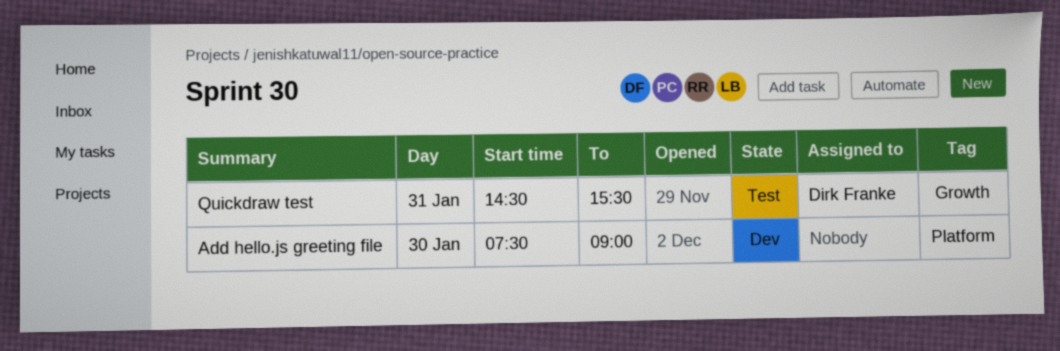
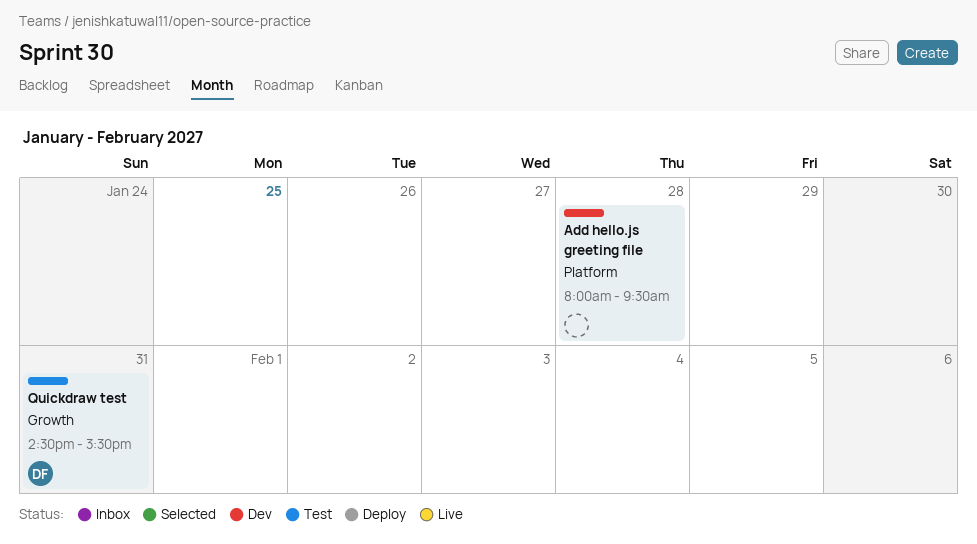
Add hello.js greeting file, day: Jan 30 -> Jan 28
Add hello.js greeting file, begins: 07:30 -> 08:00
Add hello.js greeting file, ends: 09:00 -> 09:30

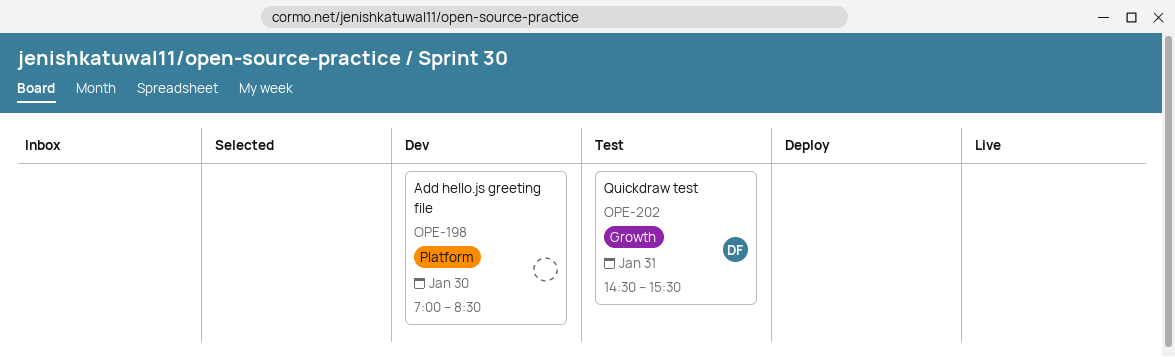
Add hello.js greeting file, day: Jan 28 -> Jan 30
Add hello.js greeting file, begins: 08:00 -> 07:00
Add hello.js greeting file, ends: 09:30 -> 08:30

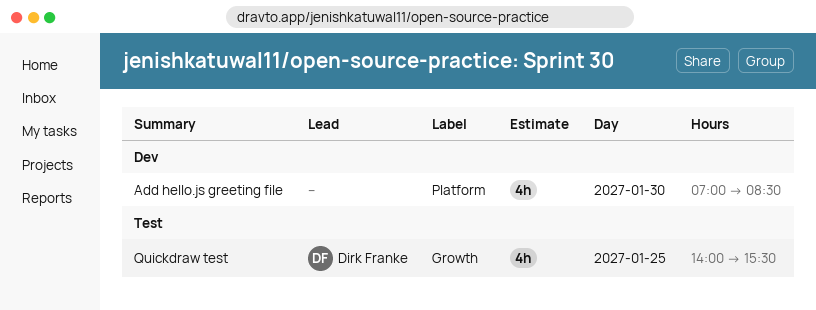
Quickdraw test, day: Jan 31 -> Jan 25
Quickdraw test, begins: 14:30 -> 14:00

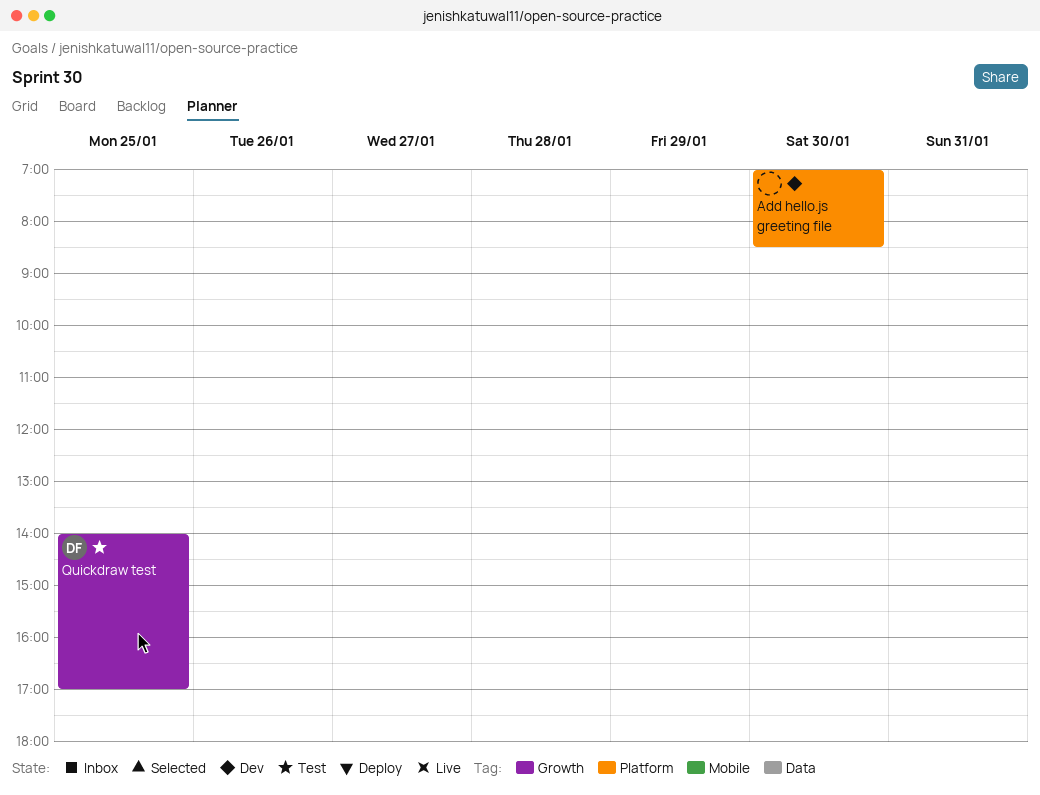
Quickdraw test, ends: 15:30 -> 17:00

